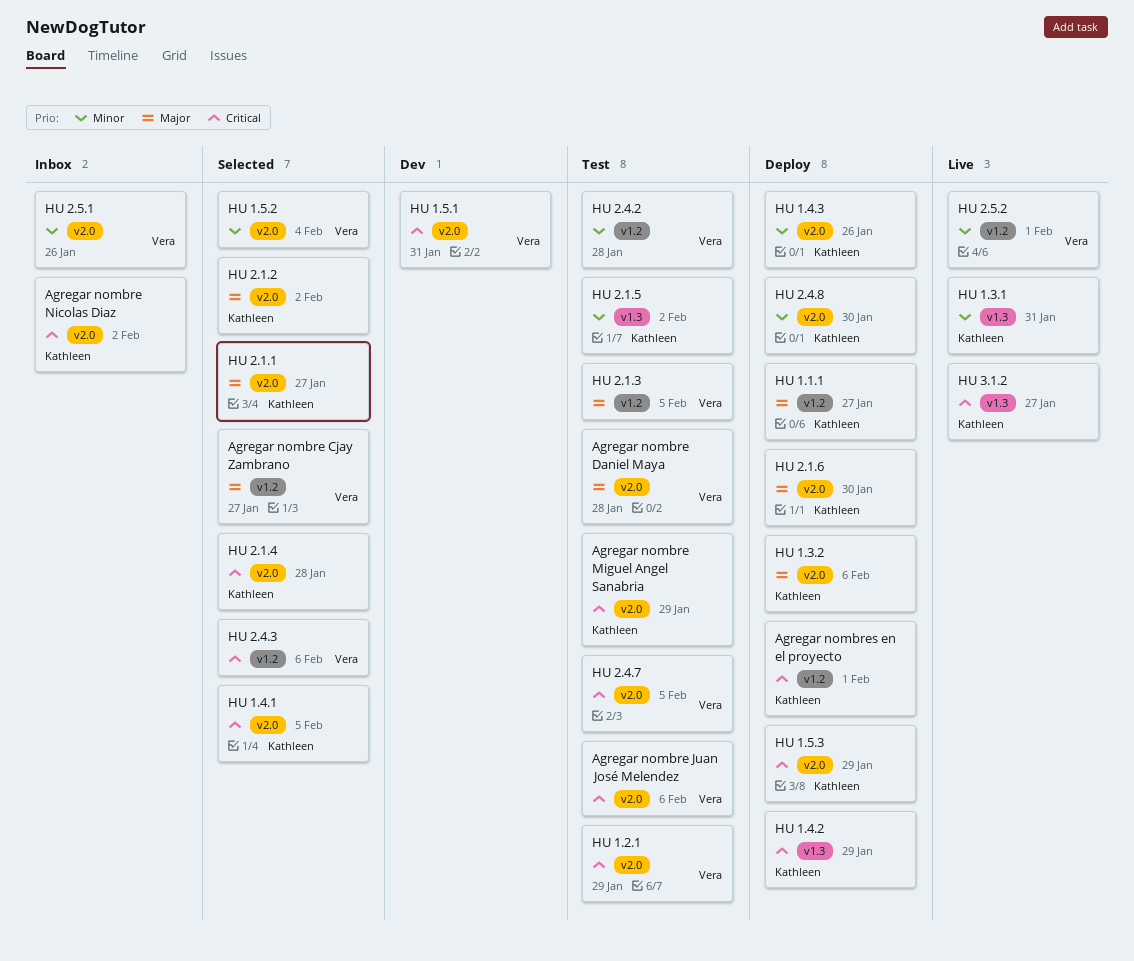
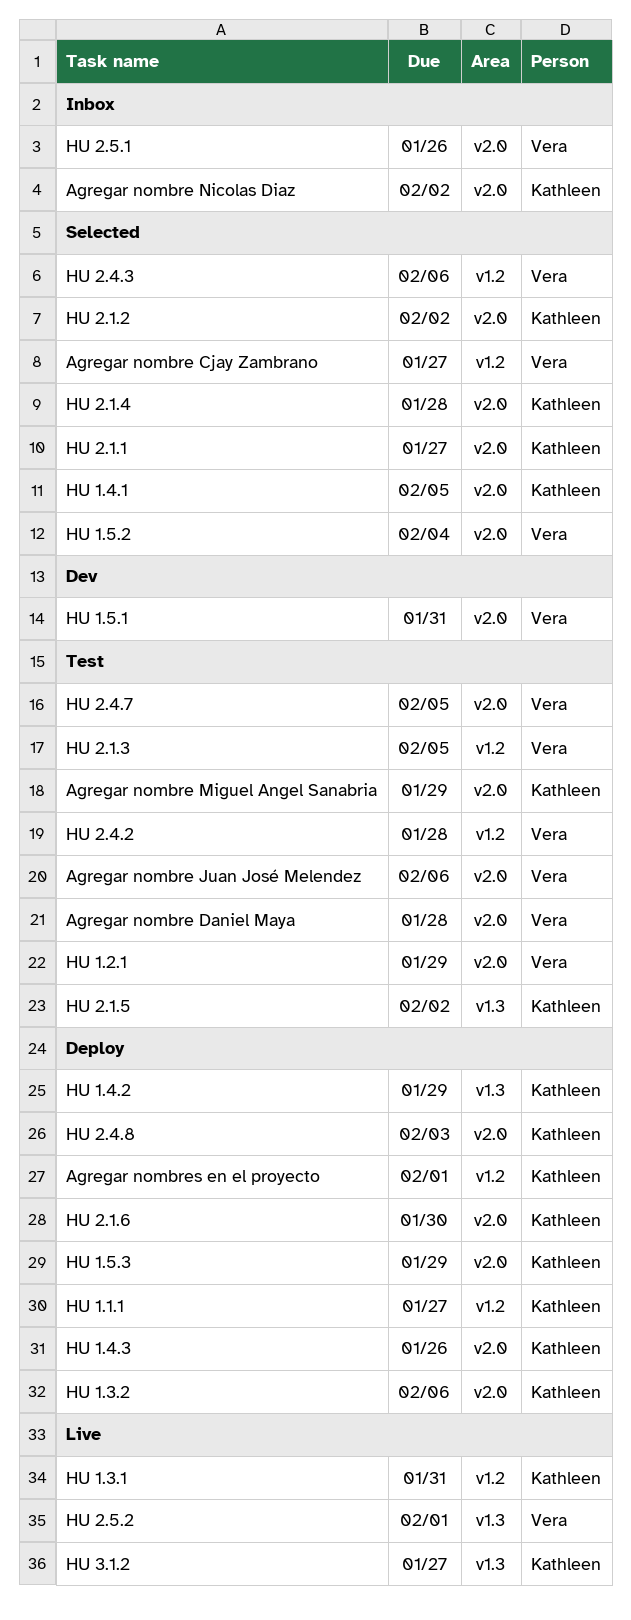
HU 1.3.1, label: v1.3 -> v1.2
HU 2.4.8, due: Jan 30 -> Feb 3
HU 2.5.2, label: v1.2 -> v1.3

